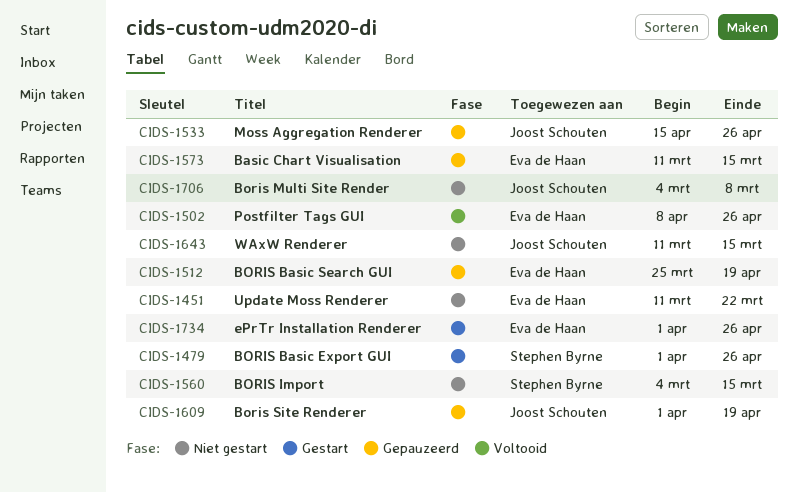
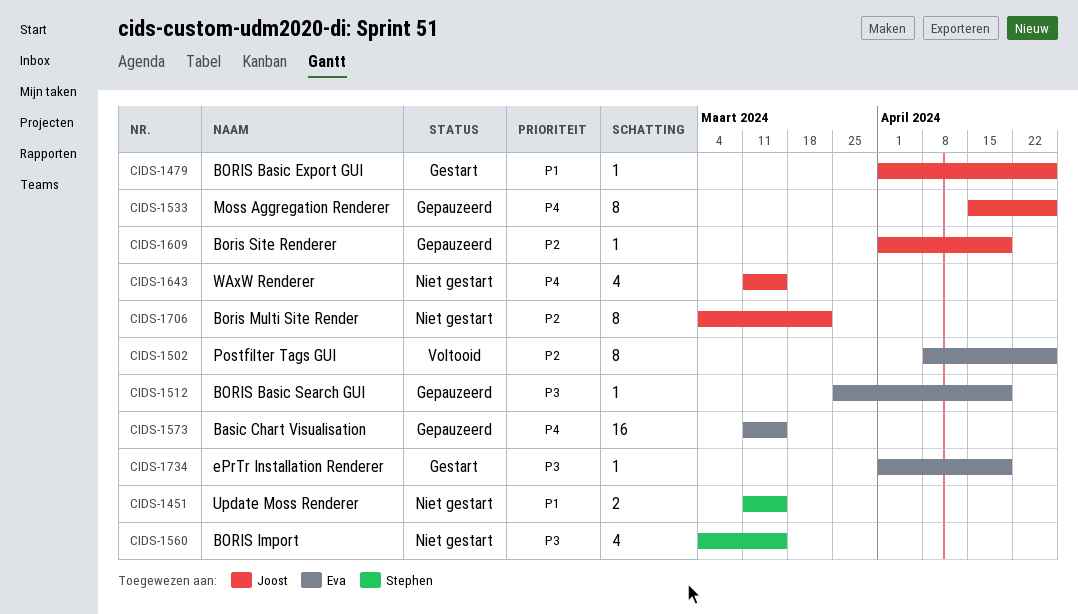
CIDS-1451, owner: Eva de Haan -> Stephen Byrne
CIDS-1451, due: Mar 22 -> Mar 15
CIDS-1479, owner: Stephen Byrne -> Joost Schouten
CIDS-1706, due: Mar 8 -> Mar 22
CIDS-1734, due: Apr 26 -> Apr 19

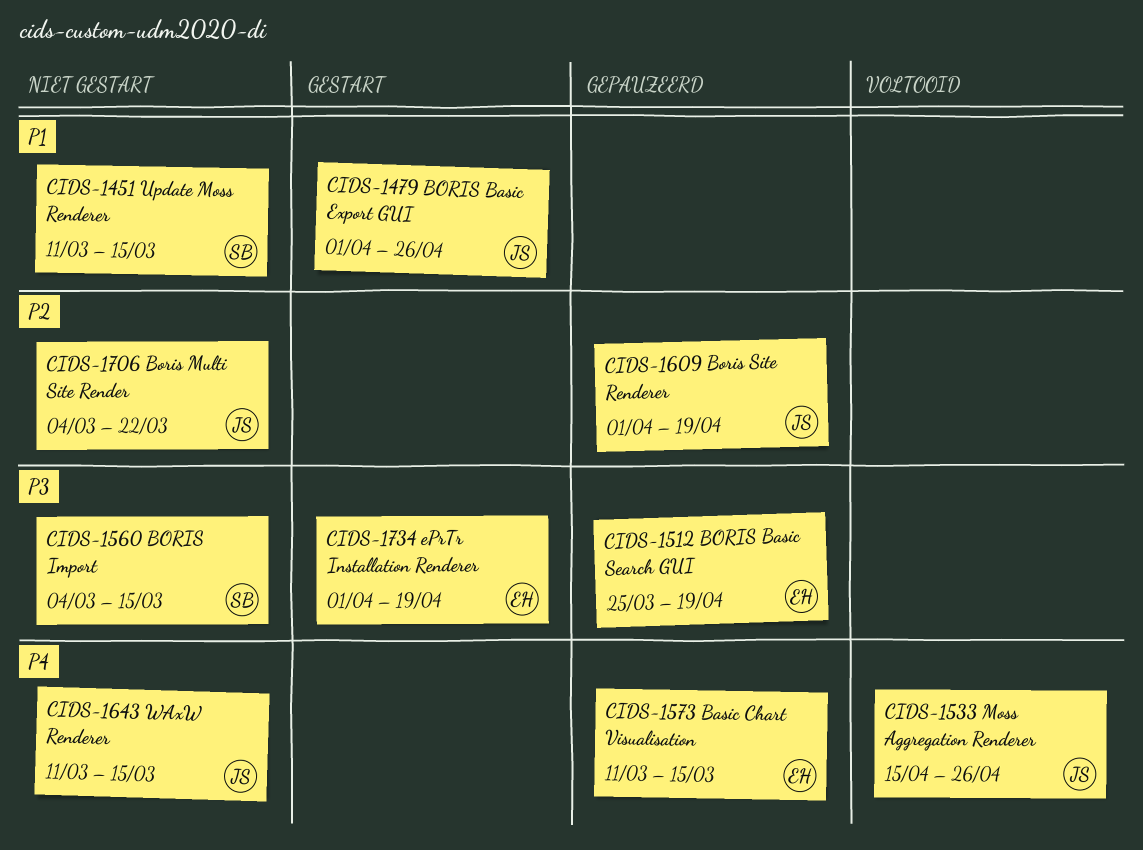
CIDS-1502: present -> none
CIDS-1533, status: Gepauzeerd -> Voltooid

